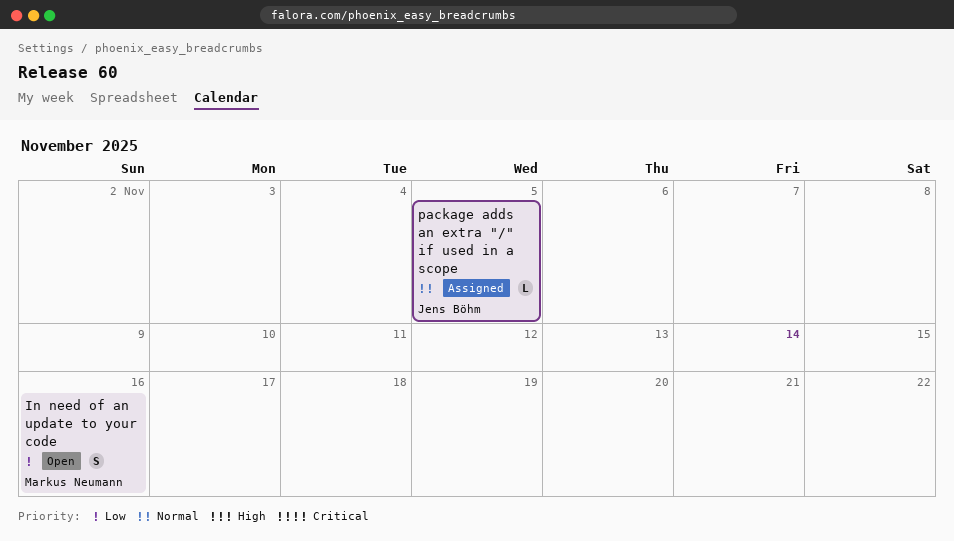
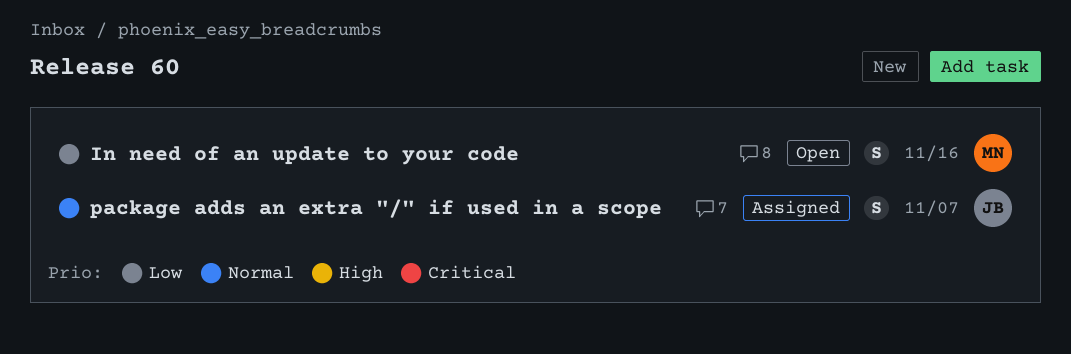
package adds an extra "/" if used in a scope, estimate: L -> S
package adds an extra "/" if used in a scope, due: Nov 5 -> Nov 7

